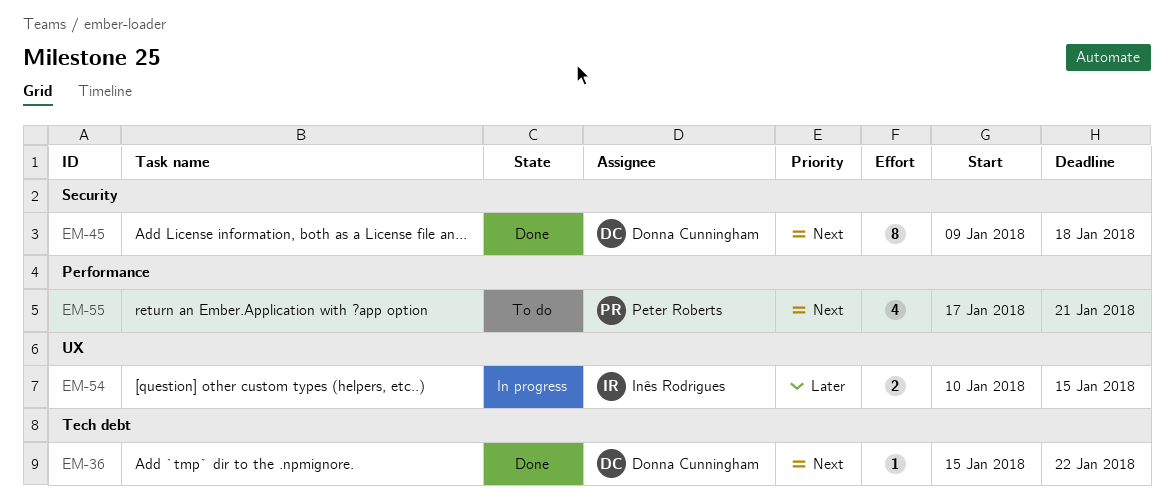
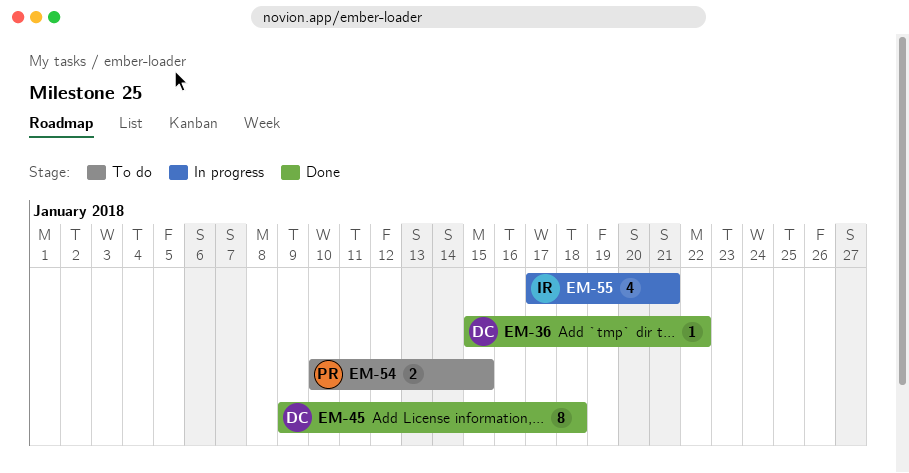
EM-54, status: In progress -> To do
EM-54, owner: Inês Rodrigues -> Peter Roberts
EM-55, status: To do -> In progress
EM-55, owner: Peter Roberts -> Inês Rodrigues

